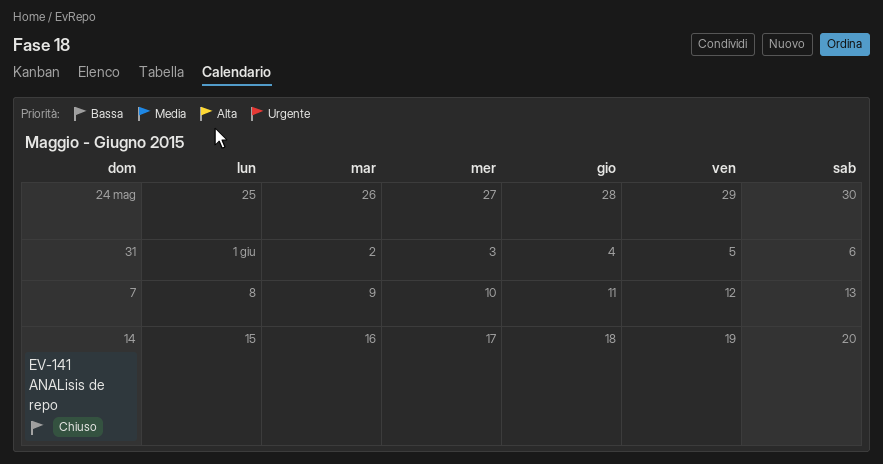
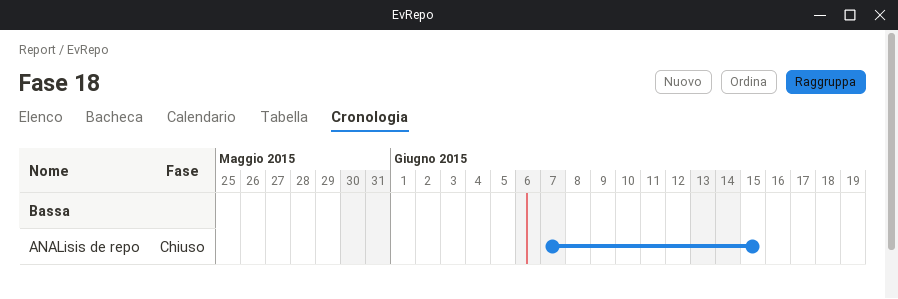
ANALisis de repo, due: Jun 14 -> Jun 15

